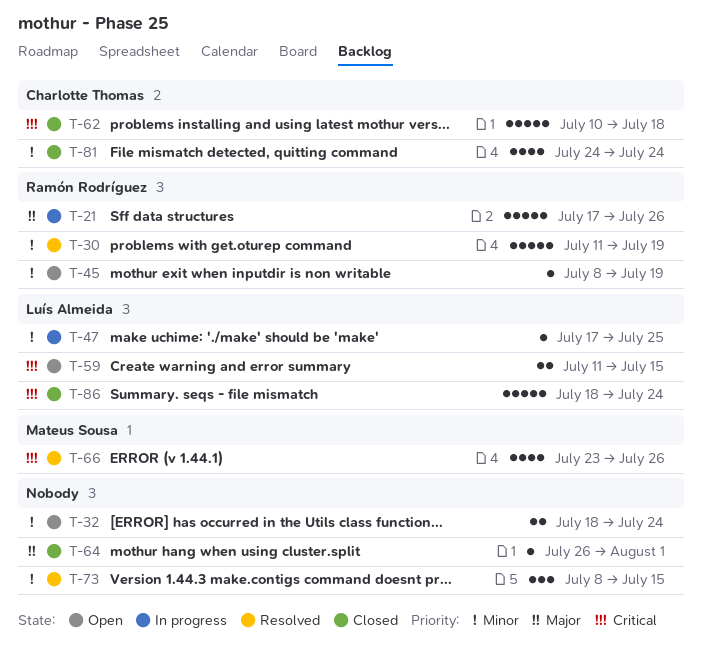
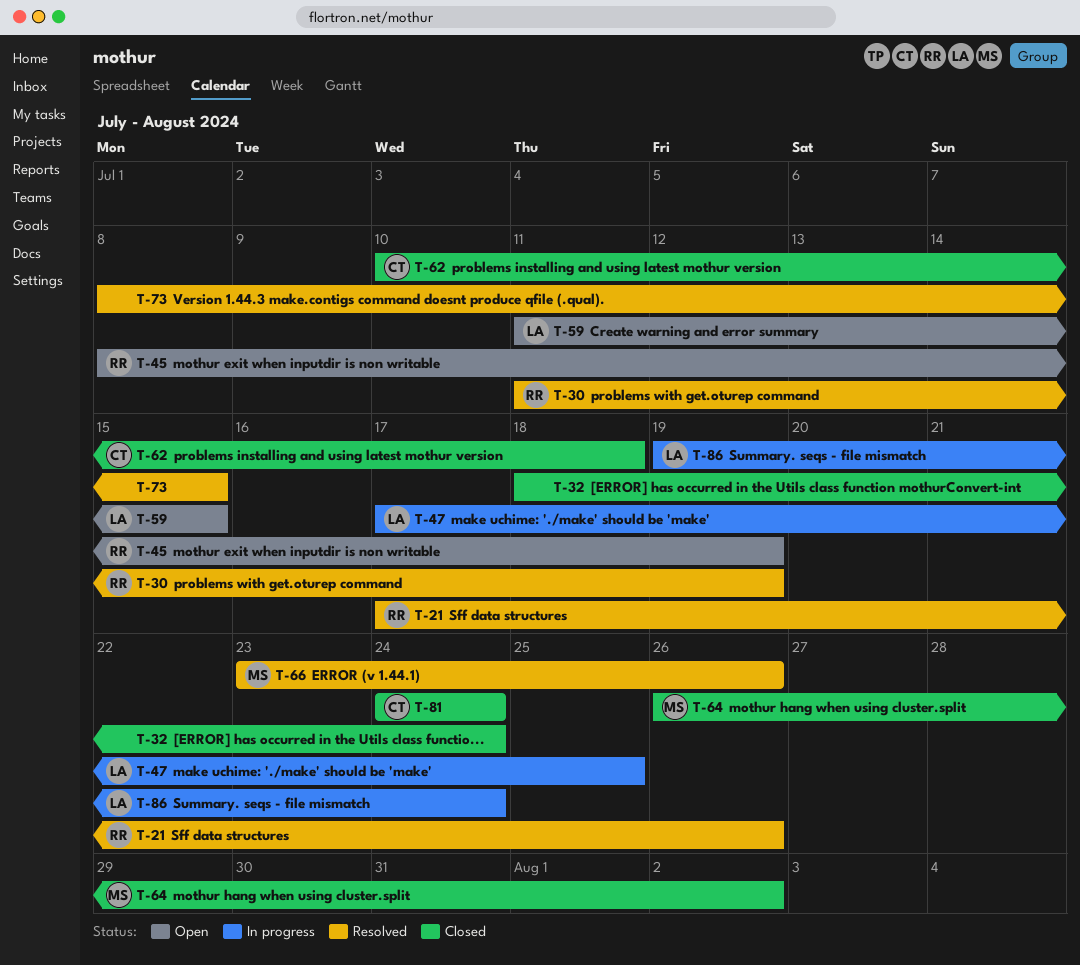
T-21, status: In progress -> Resolved
T-32, status: Open -> Closed
T-64, owner: none -> Mateus Sousa
T-64, due: Aug 1 -> Aug 2
T-86, status: Closed -> In progress
T-86, start: Jul 18 -> Jul 19

